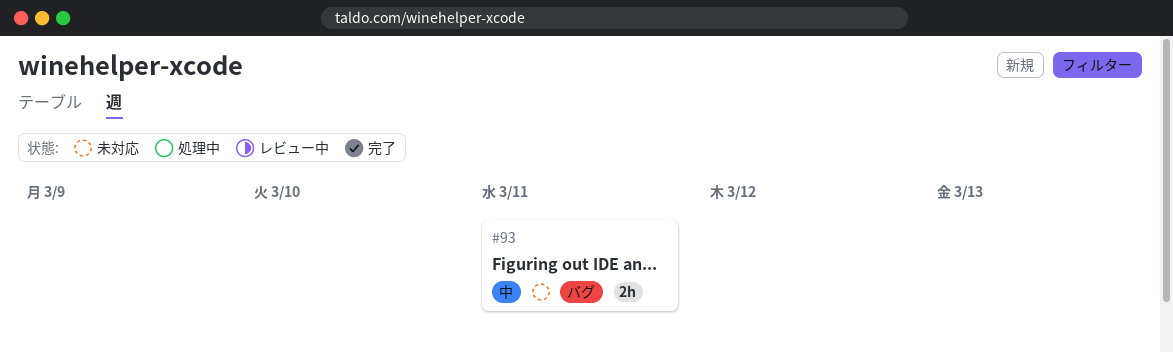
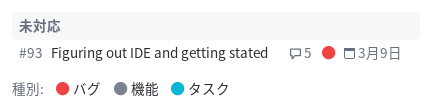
#93, due: Mar 11 -> Mar 9

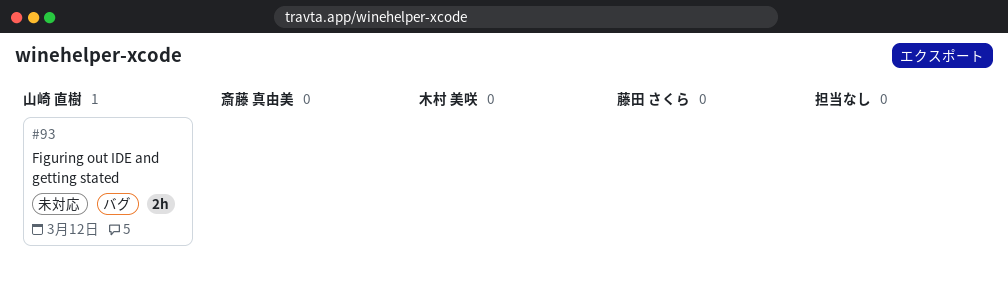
#93, due: Mar 9 -> Mar 12

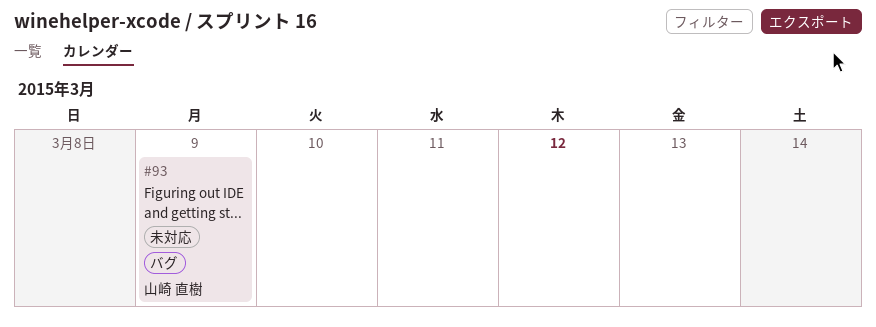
#93, due: Mar 12 -> Mar 9

